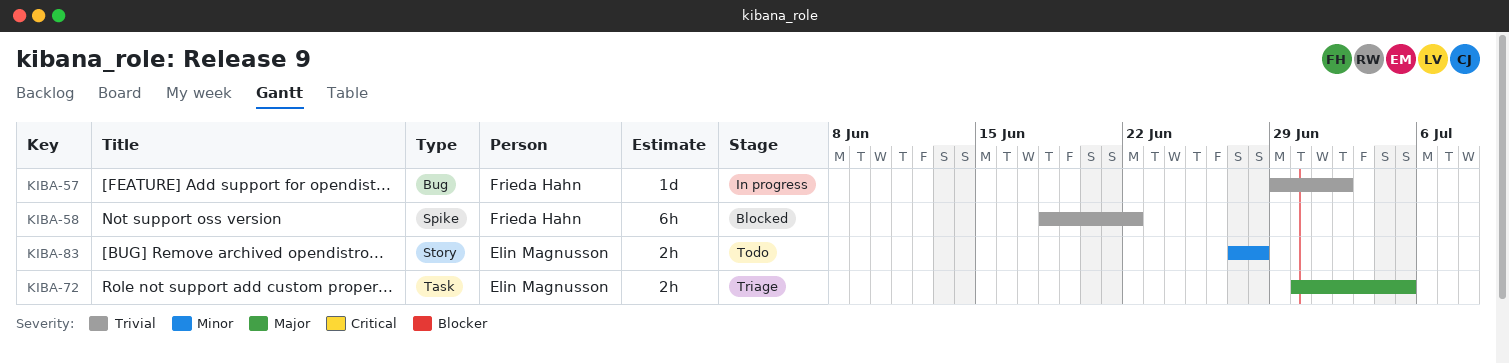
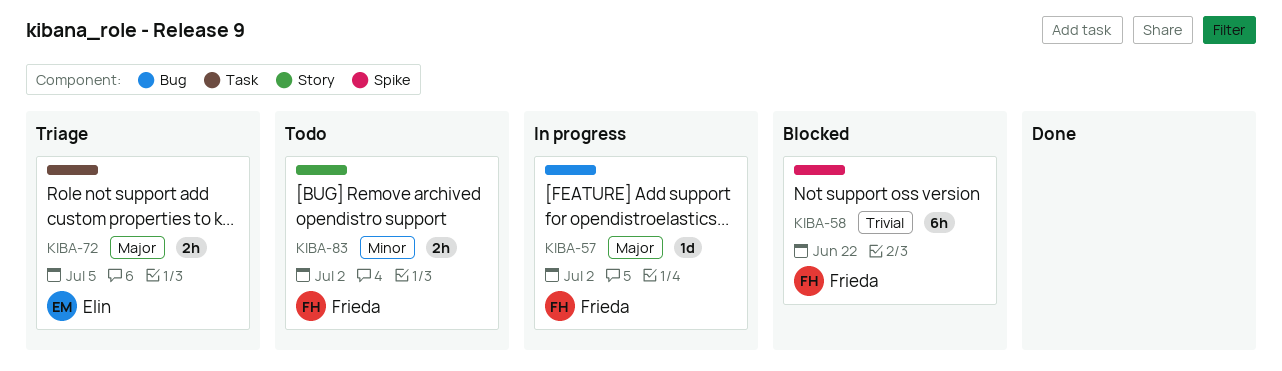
KIBA-57, priority: Trivial -> Major
KIBA-83, owner: Elin Magnusson -> Frieda Hahn
KIBA-83, due: Jun 28 -> Jul 2

